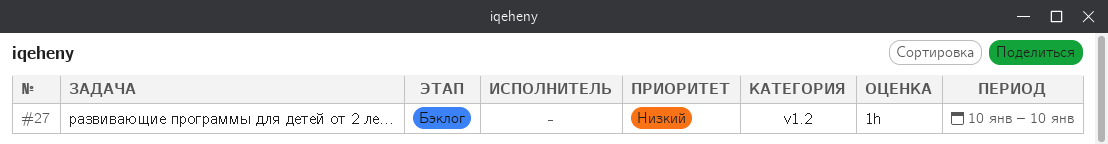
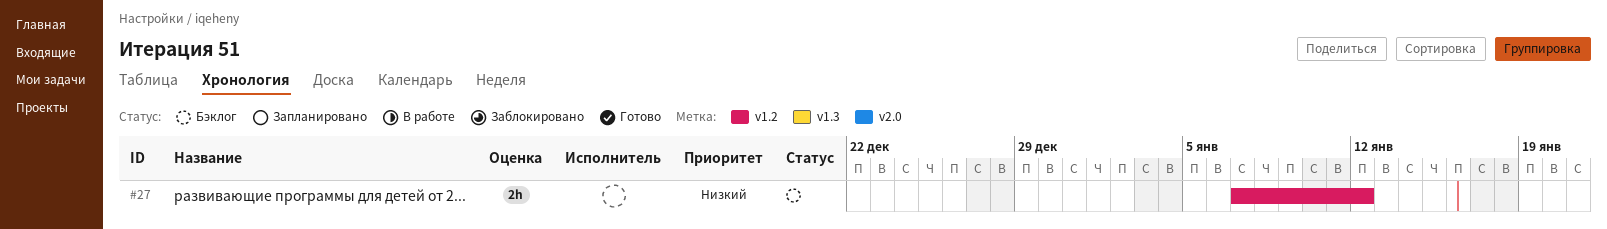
#27, estimate: 1h -> 2h
#27, start: Jan 10 -> Jan 7
#27, due: Jan 10 -> Jan 12

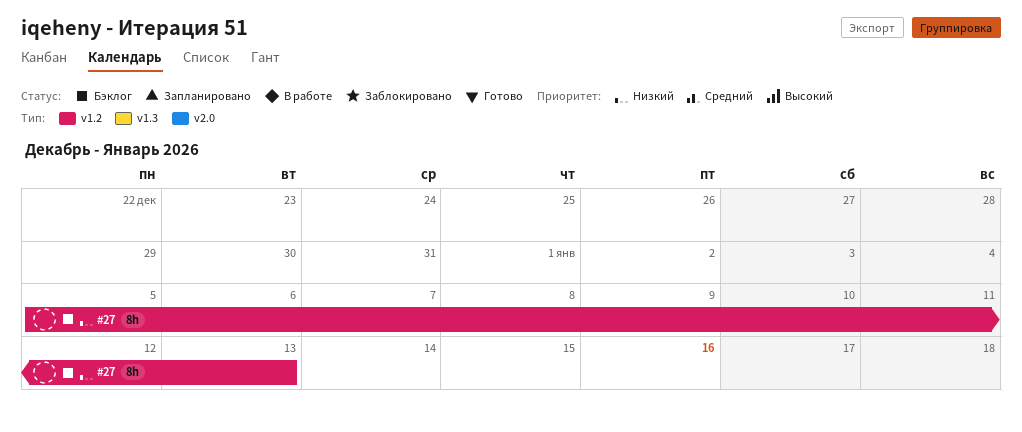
#27, estimate: 2h -> 8h
#27, start: Jan 7 -> Jan 5
#27, due: Jan 12 -> Jan 13

